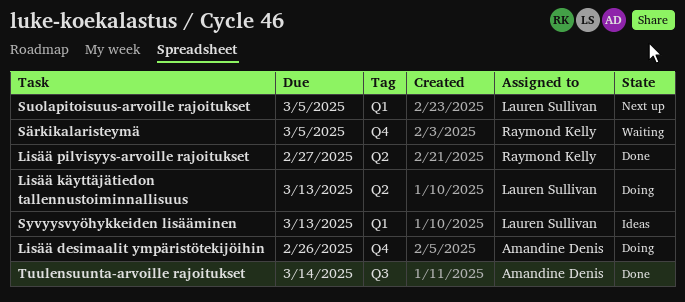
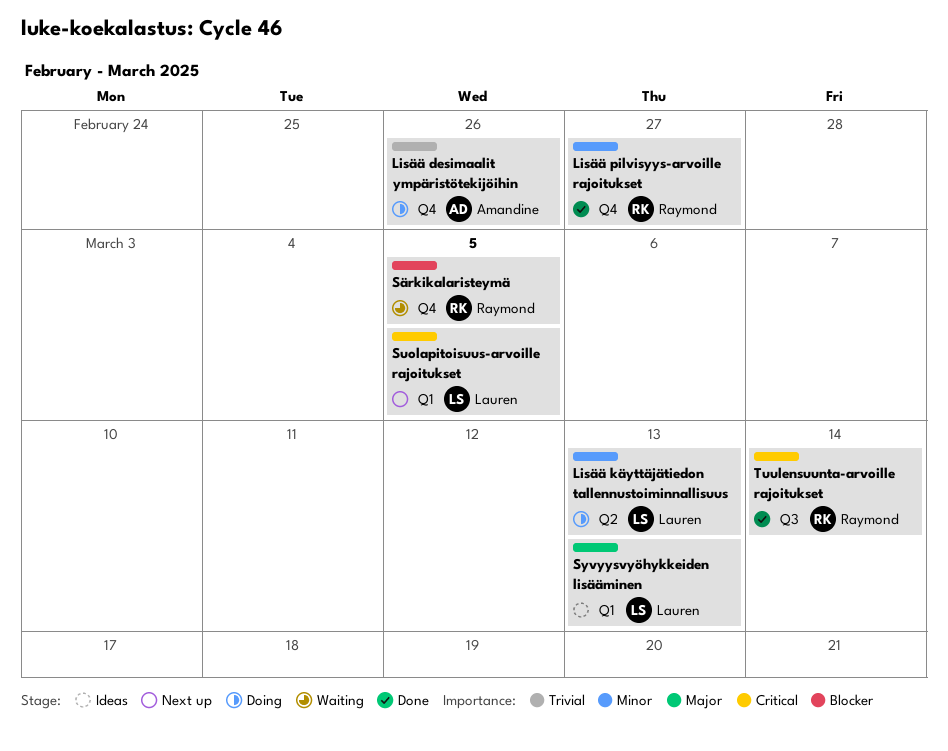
Lisää pilvisyys-arvoille rajoitukset, label: Q2 -> Q4
Tuulensuunta-arvoille rajoitukset, owner: Amandine Denis -> Raymond Kelly

